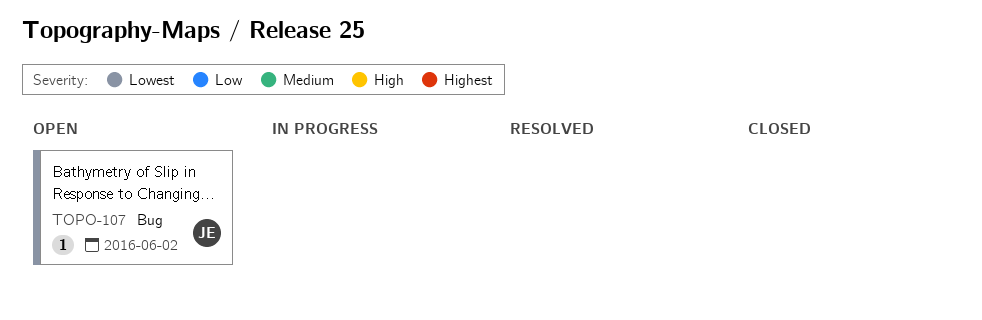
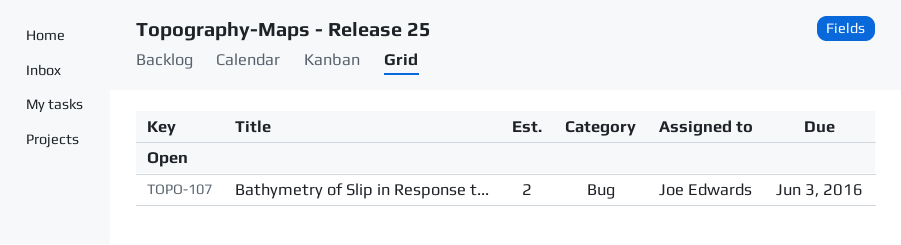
TOPO-107, estimate: 1 -> 2
TOPO-107, due: Jun 2 -> Jun 3

